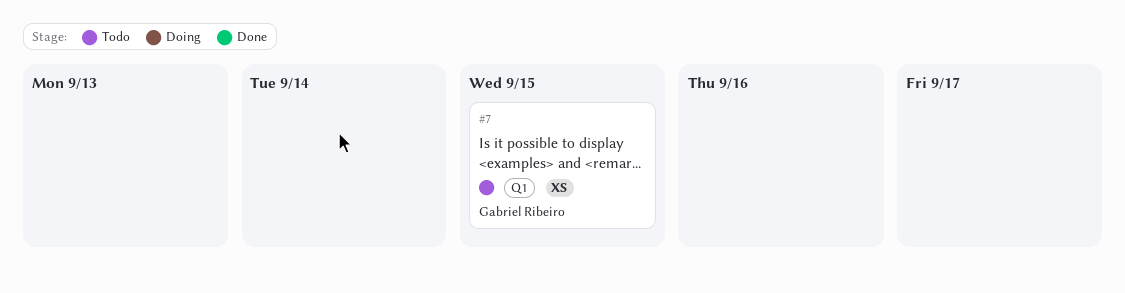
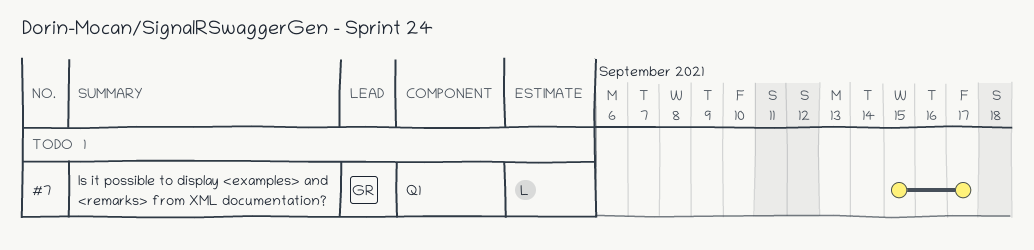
#7, estimate: XS -> L
#7, due: Sep 15 -> Sep 17

